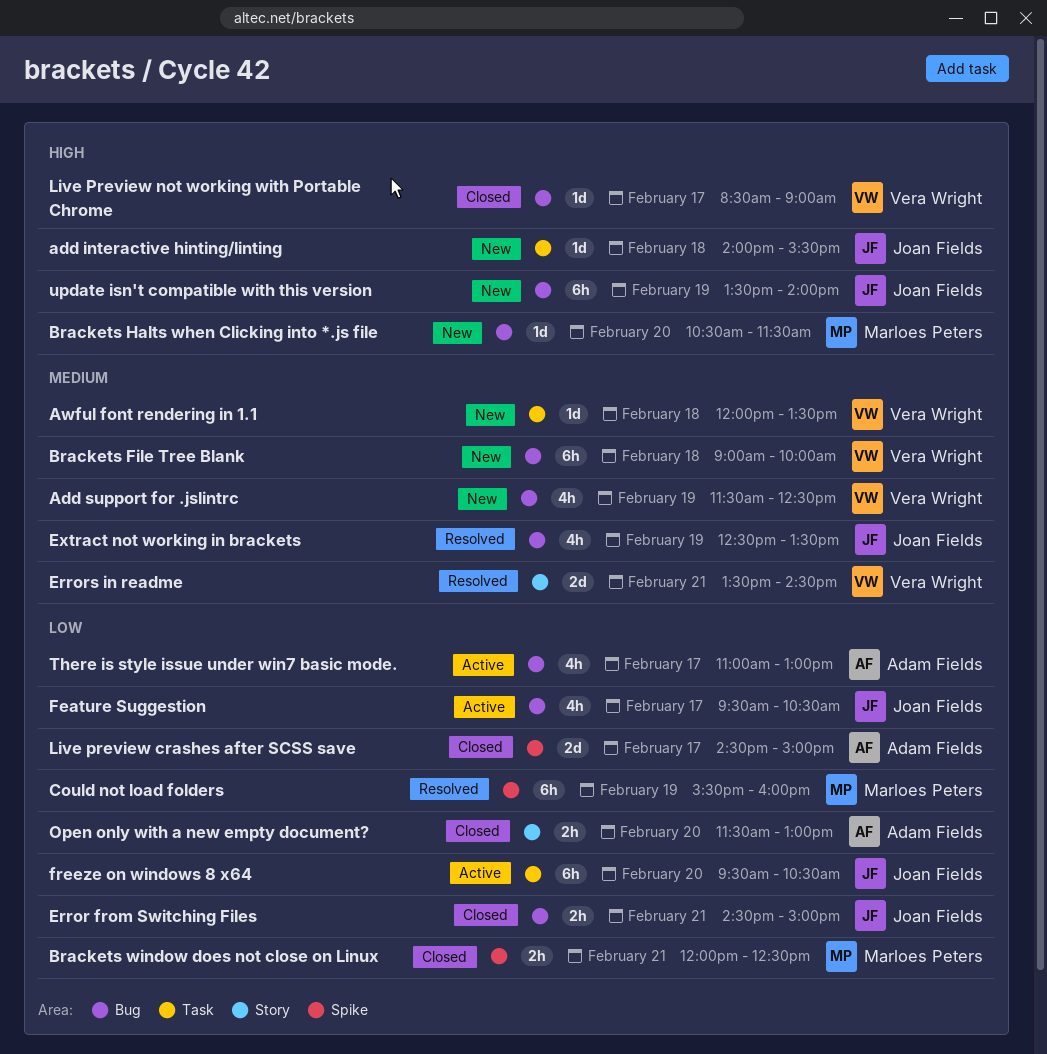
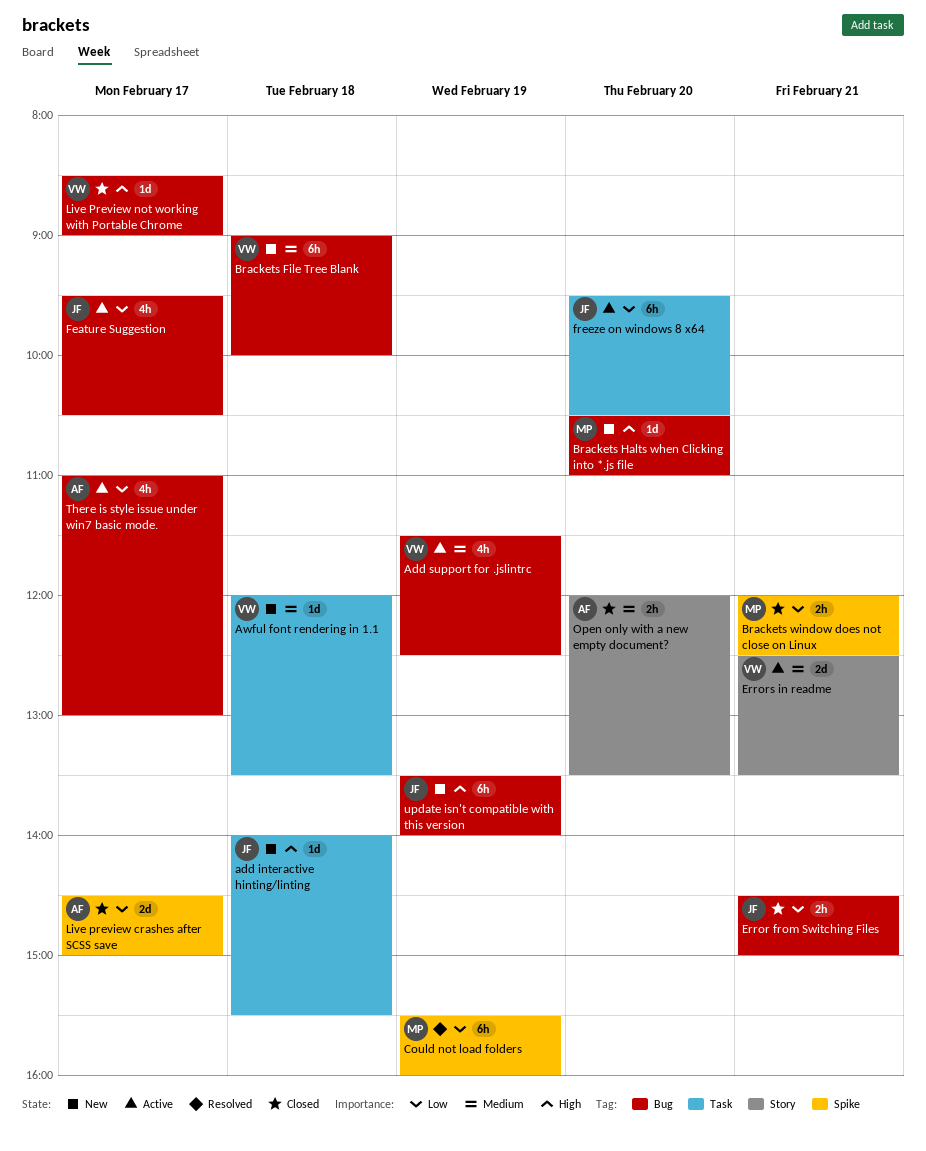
Add support for .jslintrc, status: New -> Active
Brackets Halts when Clicking into *.js file, ends: 11:30 -> 11:00
Errors in readme, status: Resolved -> Active
Errors in readme, begins: 13:30 -> 12:30
Errors in readme, ends: 14:30 -> 13:30
Extract not working in brackets: present -> none
Open only with a new empty document?, priority: Low -> Medium
Open only with a new empty document?, begins: 11:30 -> 12:00
Open only with a new empty document?, ends: 13:00 -> 13:30

